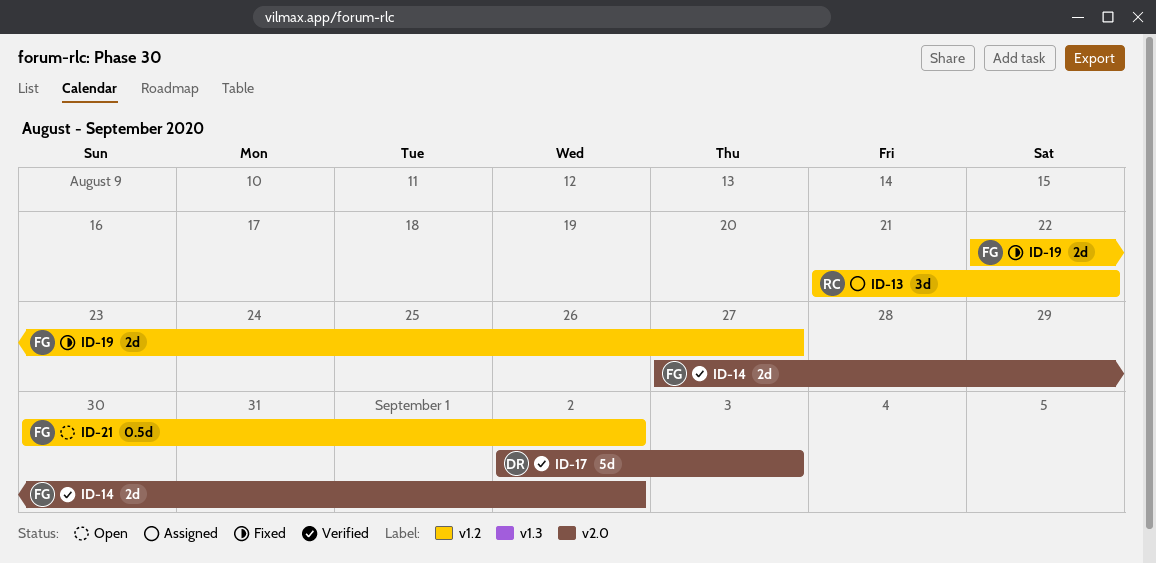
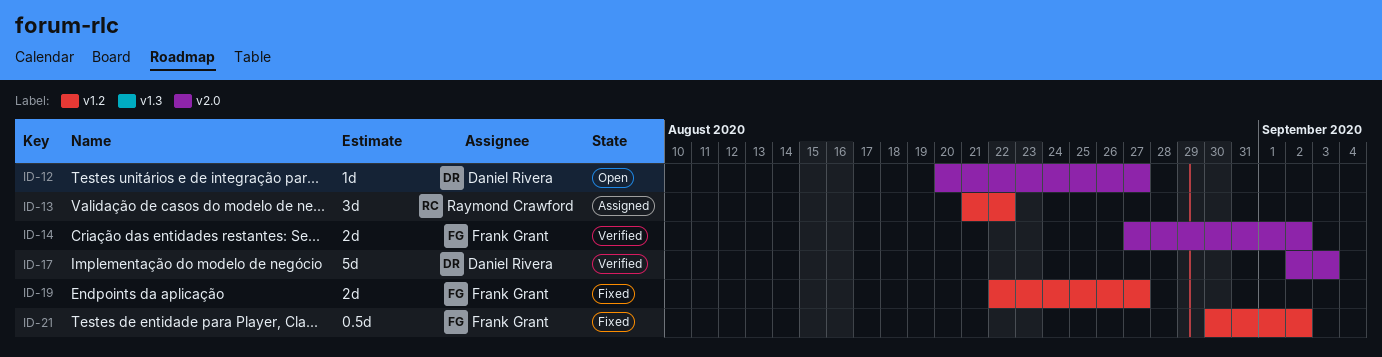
ID-12: none -> present
ID-21, status: Open -> Fixed

